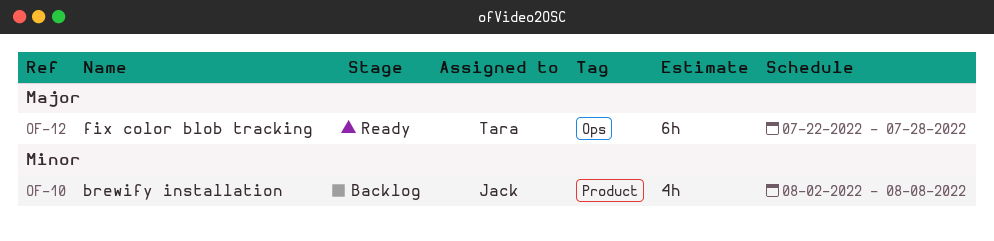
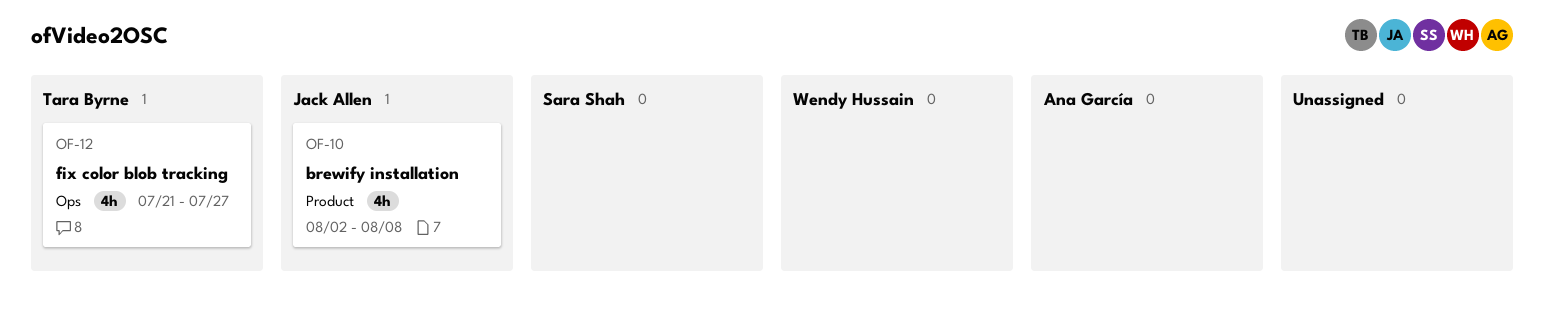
OF-12, estimate: 6h -> 4h
OF-12, start: Jul 22 -> Jul 21
OF-12, due: Jul 28 -> Jul 27

